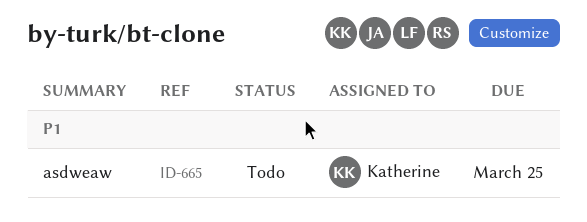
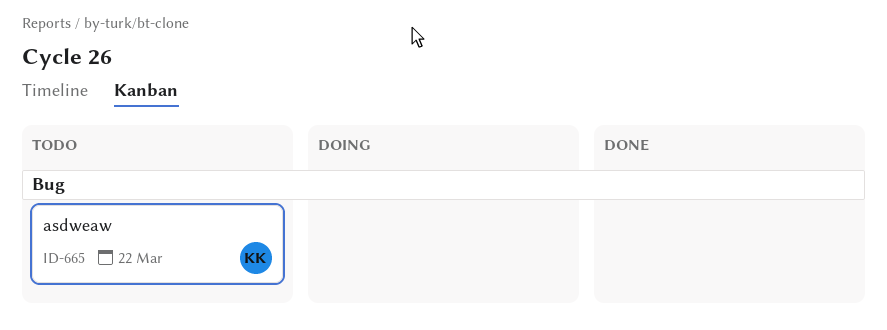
ID-665, due: Mar 25 -> Mar 22

